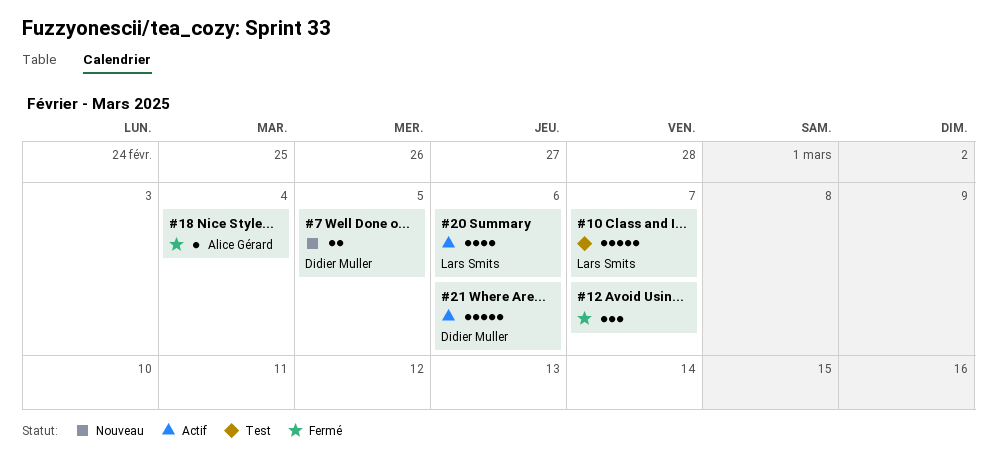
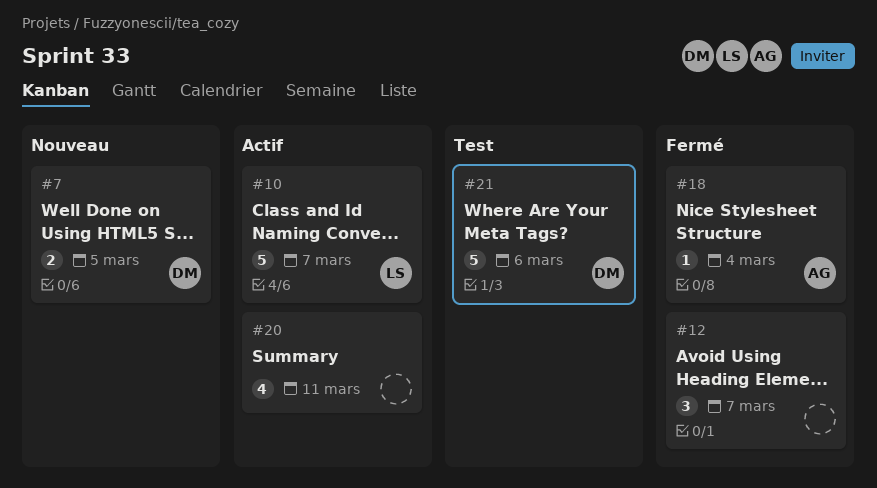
#10, status: Test -> Actif
#20, owner: Lars Smits -> none
#20, due: Mar 6 -> Mar 11
#21, status: Actif -> Test

